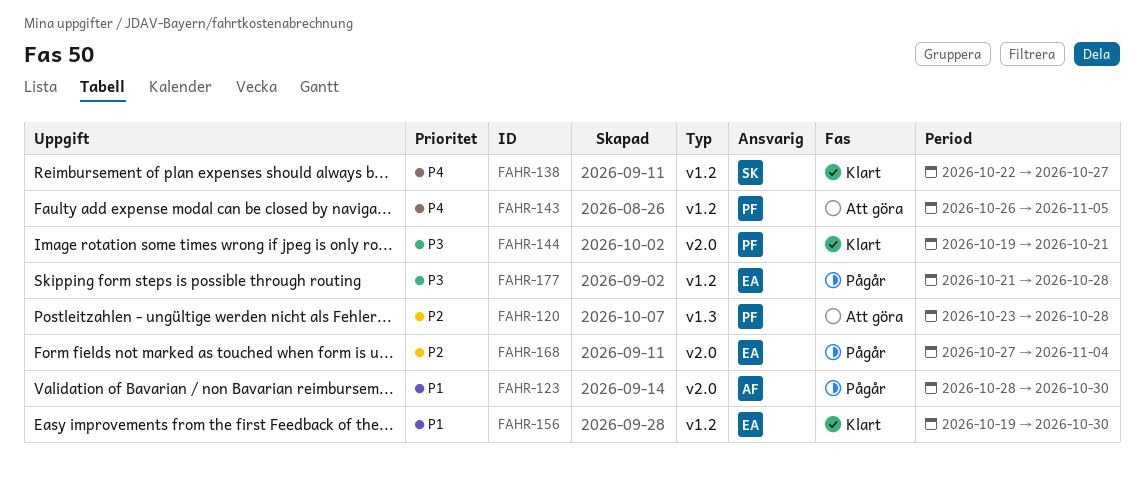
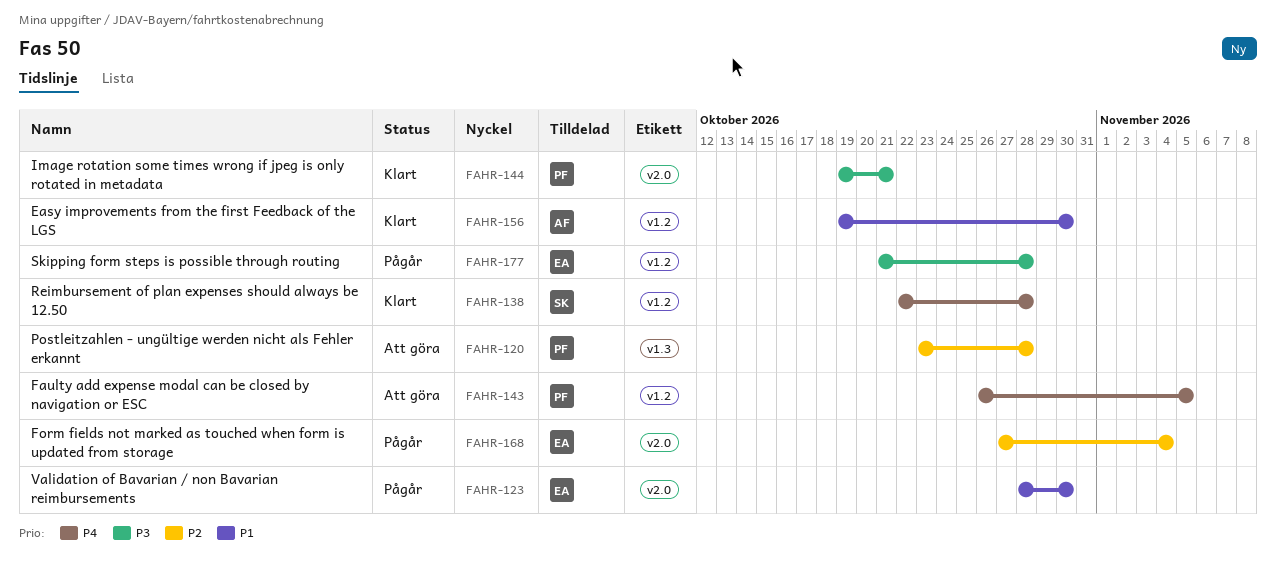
FAHR-123, owner: AF -> EA
FAHR-138, due: Oct 27 -> Oct 28
FAHR-156, owner: EA -> AF

